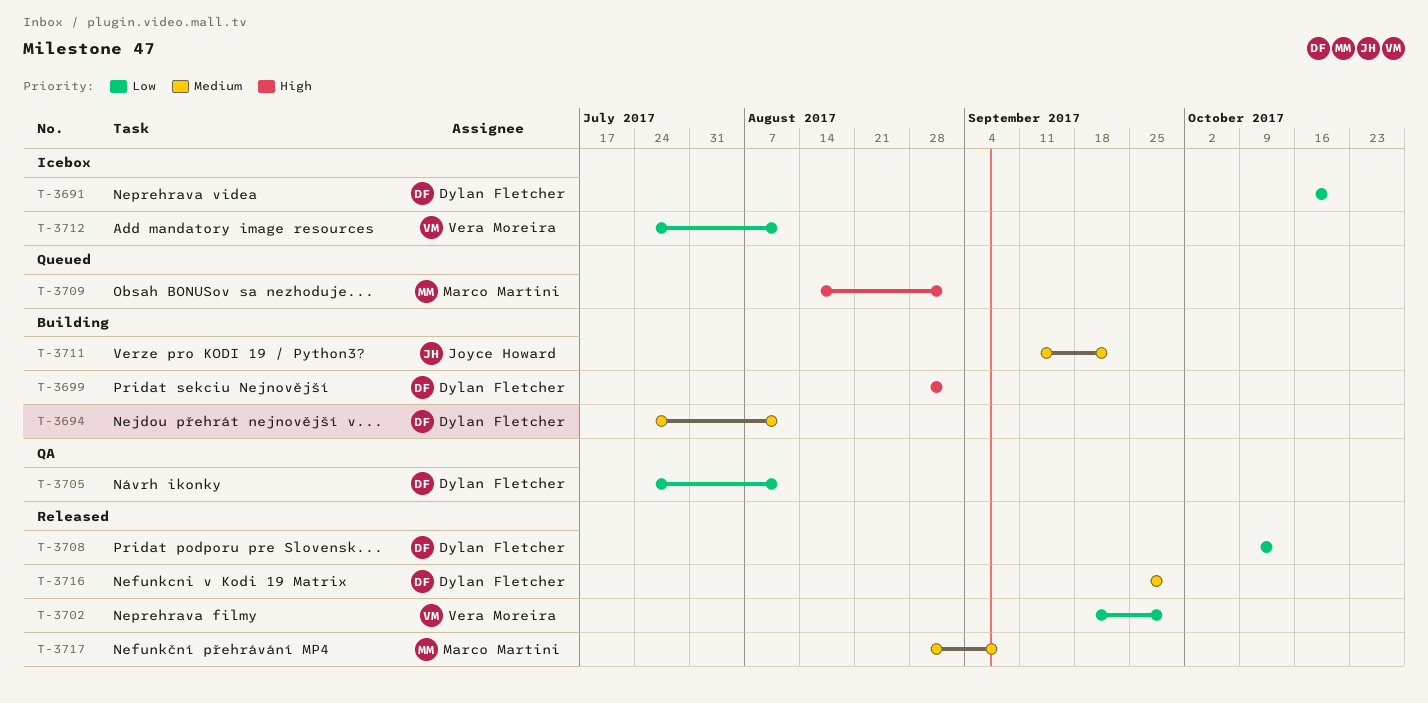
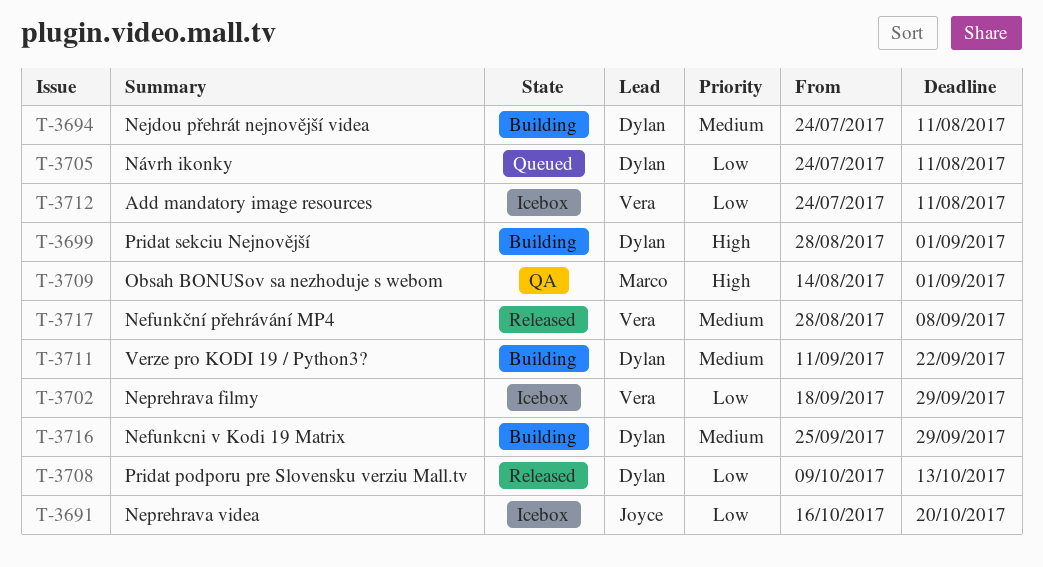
T-3691, owner: Dylan Fletcher -> Joyce Howard
T-3702, status: Released -> Icebox
T-3705, status: QA -> Queued
T-3709, status: Queued -> QA
T-3711, owner: Joyce Howard -> Dylan Fletcher
T-3716, status: Released -> Building
T-3717, owner: Marco Martini -> Vera Moreira

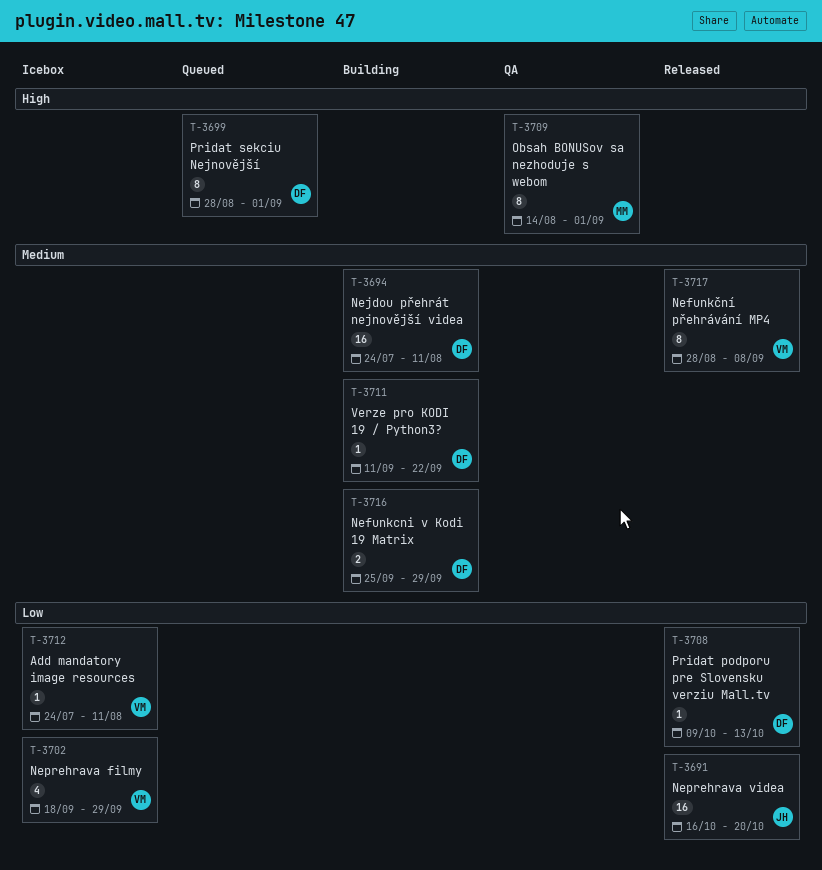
T-3691, status: Icebox -> Released
T-3699, status: Building -> Queued
T-3705: present -> none

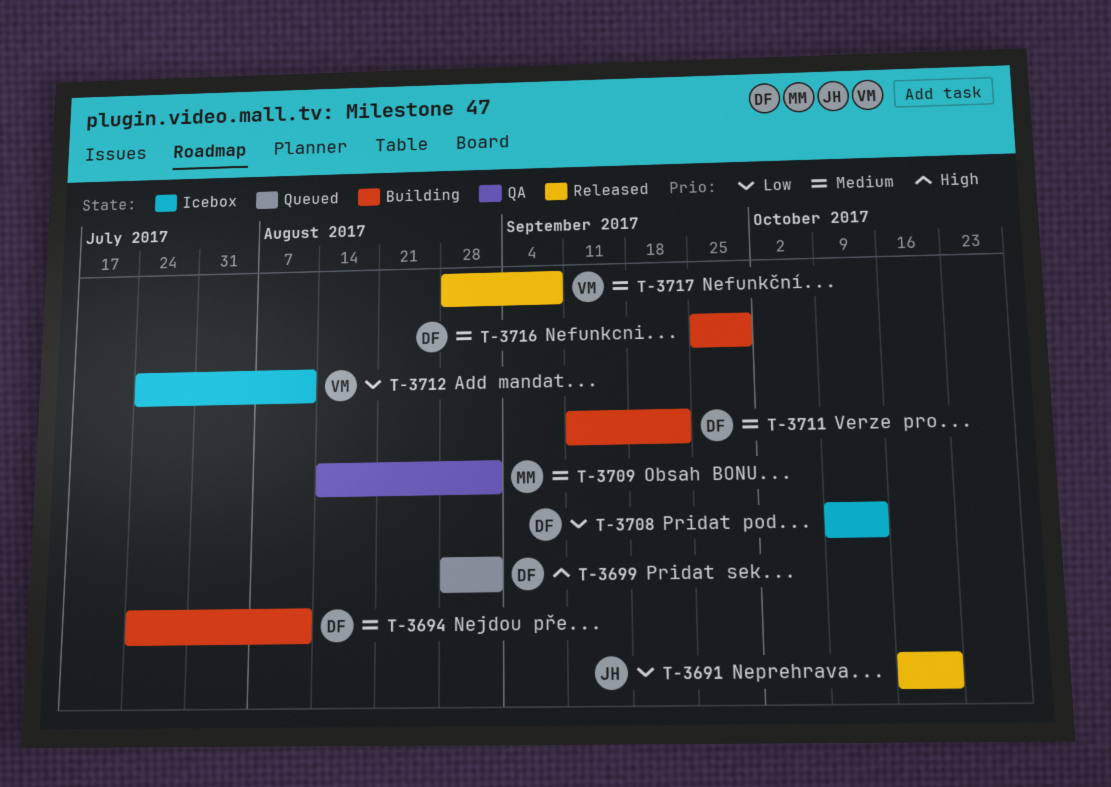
T-3702: present -> none
T-3708, status: Released -> Icebox
T-3709, priority: High -> Medium

